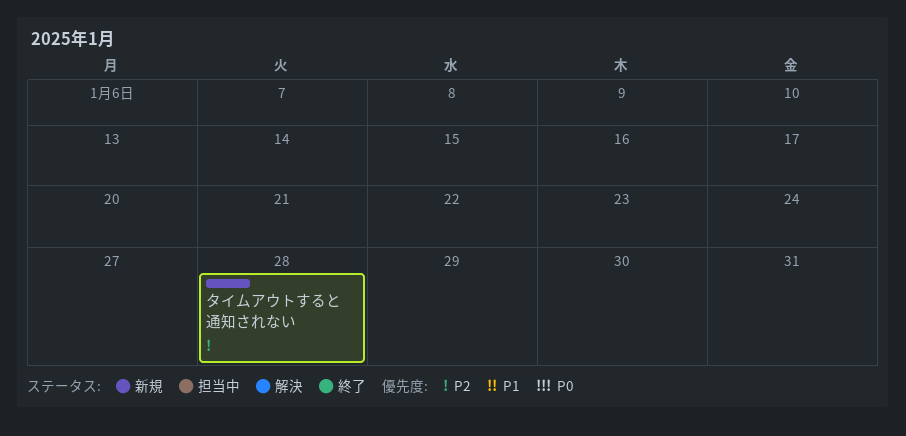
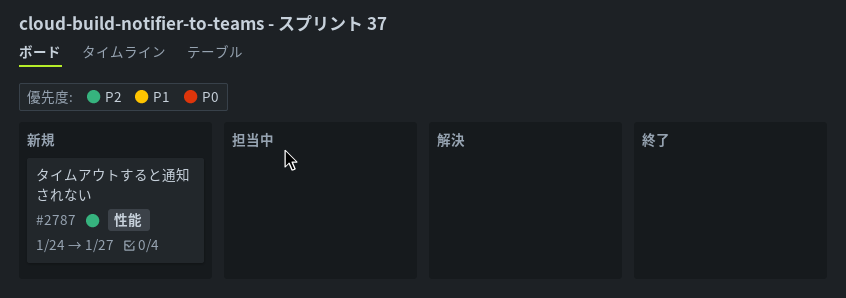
タイムアウトすると通知されない, due: Jan 28 -> Jan 27

